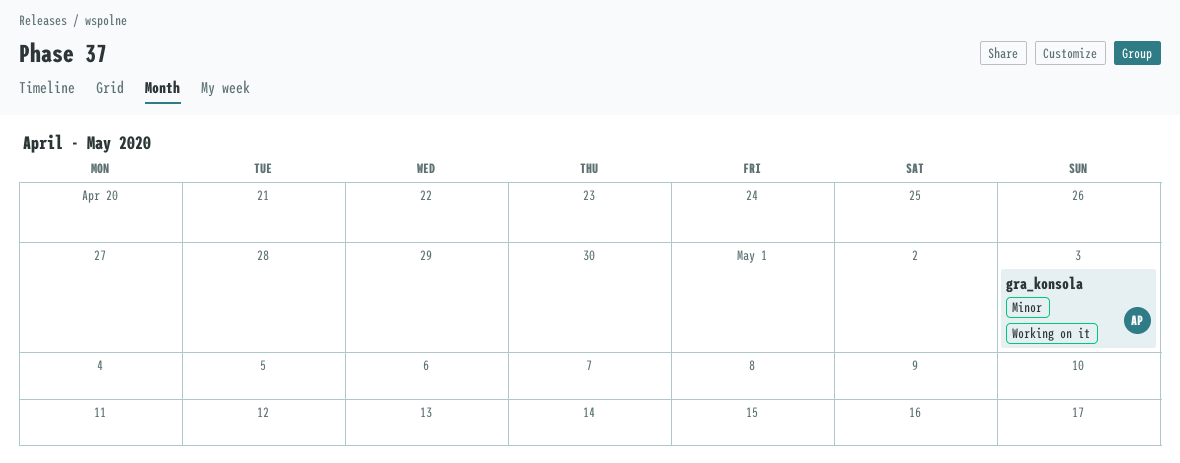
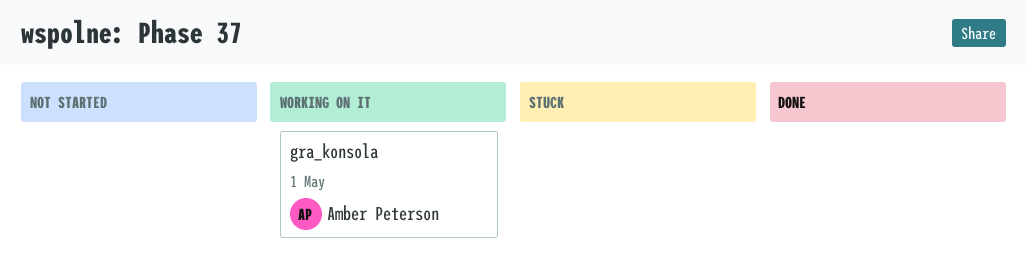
gra_konsola, due: May 3 -> May 1

